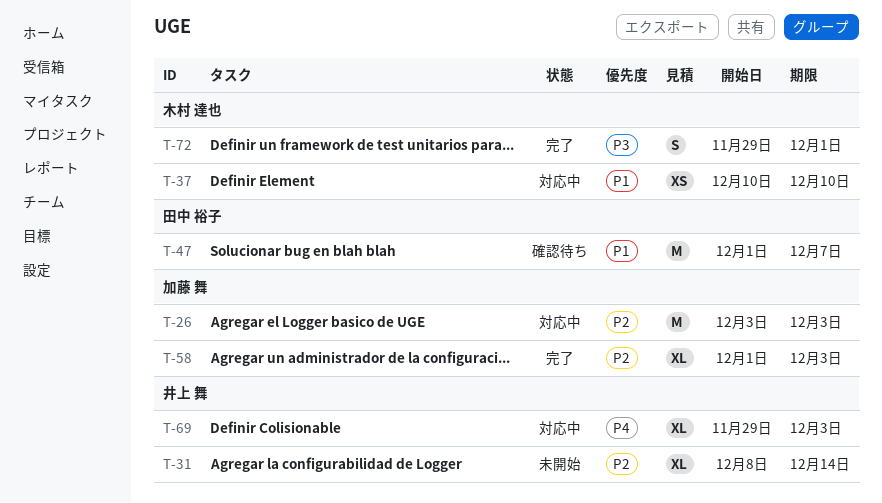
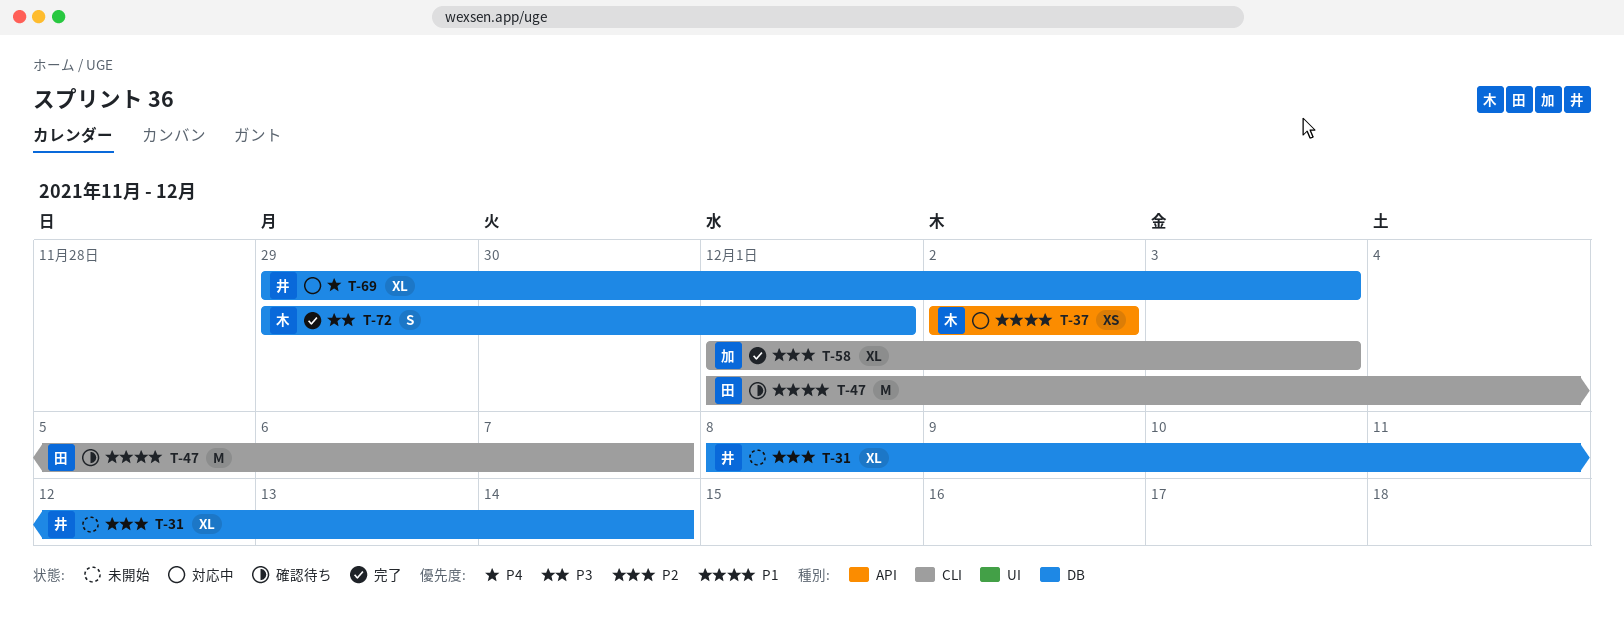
T-26: present -> none
T-37, start: Dec 10 -> Dec 2
T-37, due: Dec 10 -> Dec 2

